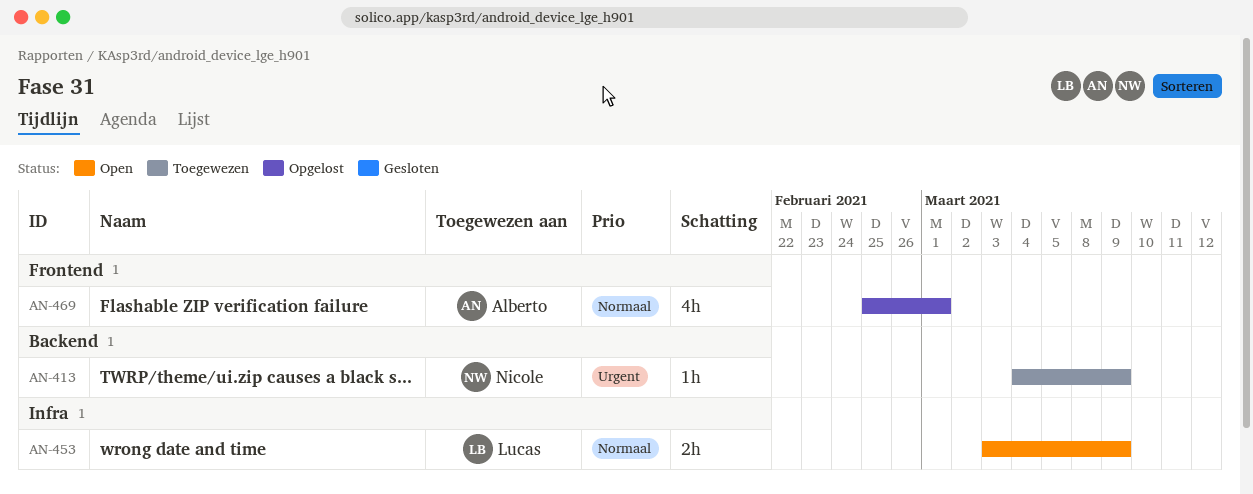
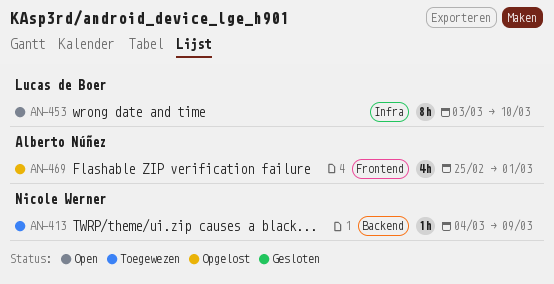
AN-453, estimate: 2h -> 8h
AN-453, due: Mar 9 -> Mar 10

